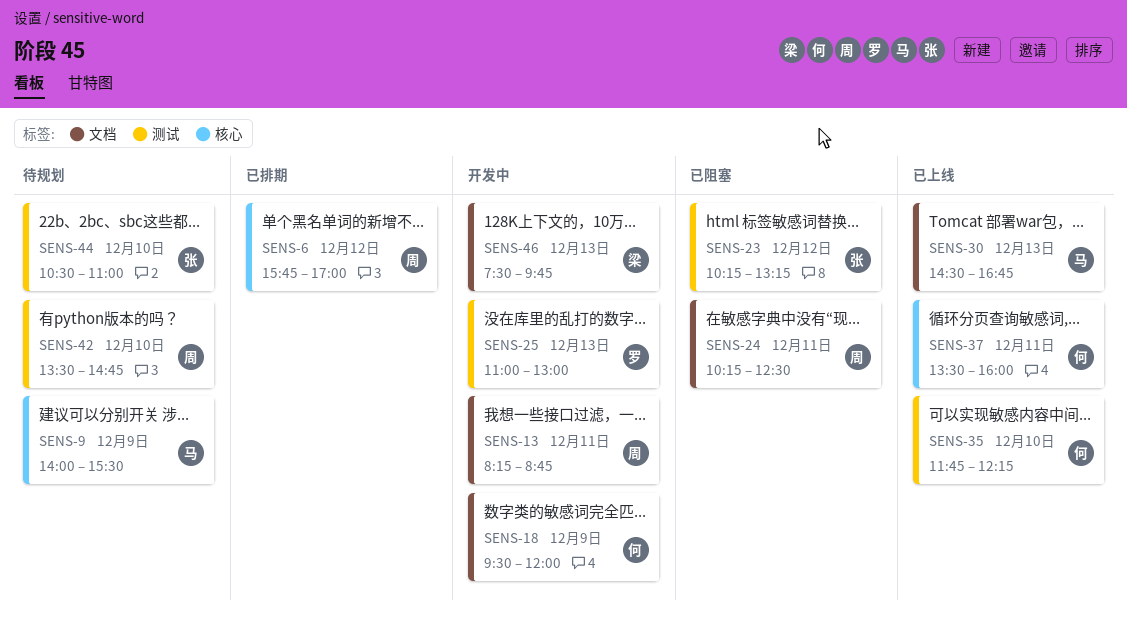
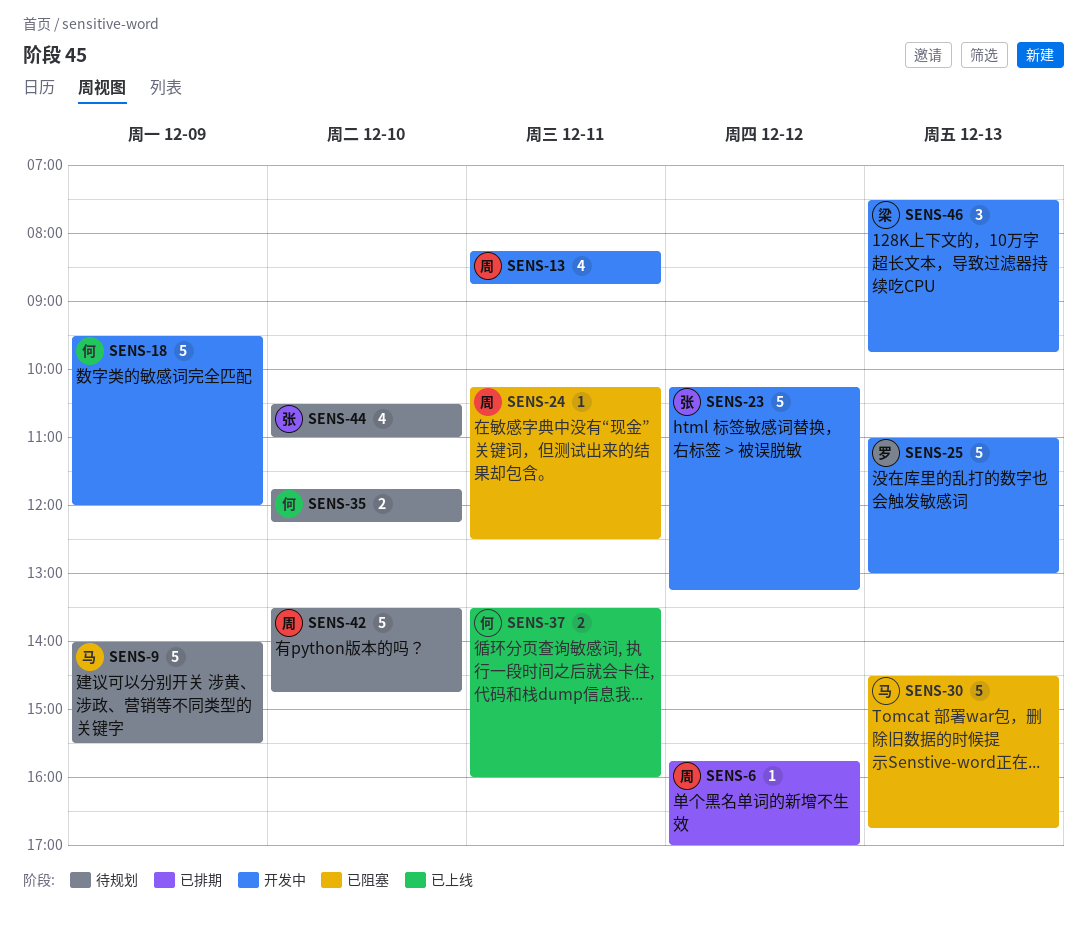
SENS-23, status: 已阻塞 -> 开发中
SENS-30, status: 已上线 -> 已阻塞
SENS-35, status: 已上线 -> 待规划

